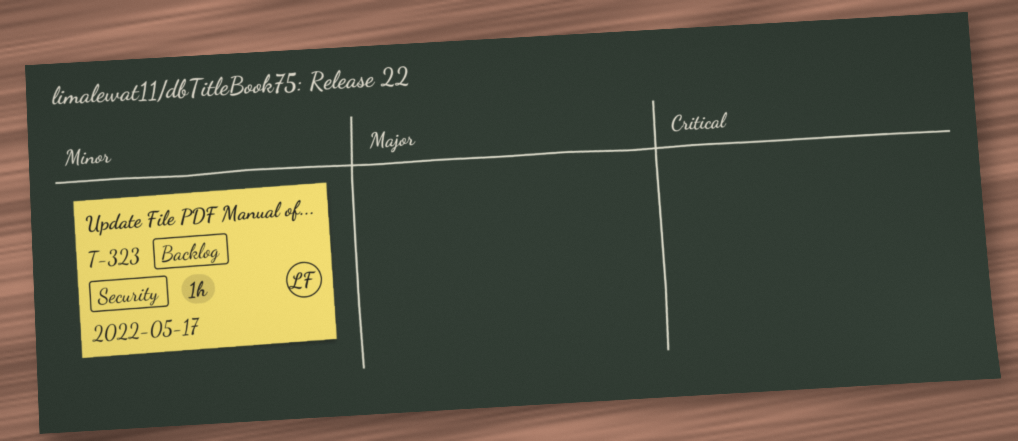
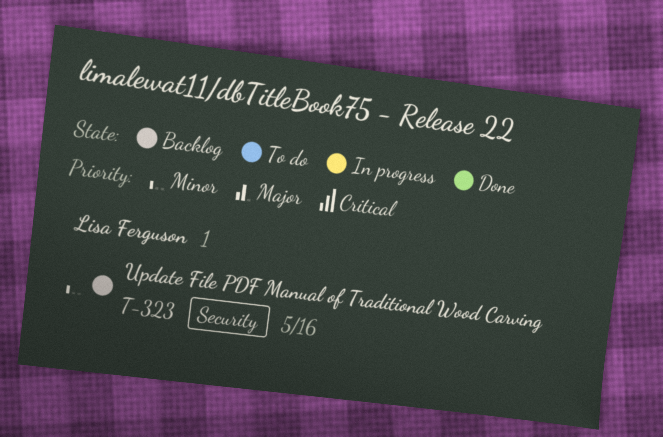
T-323, due: May 17 -> May 16

